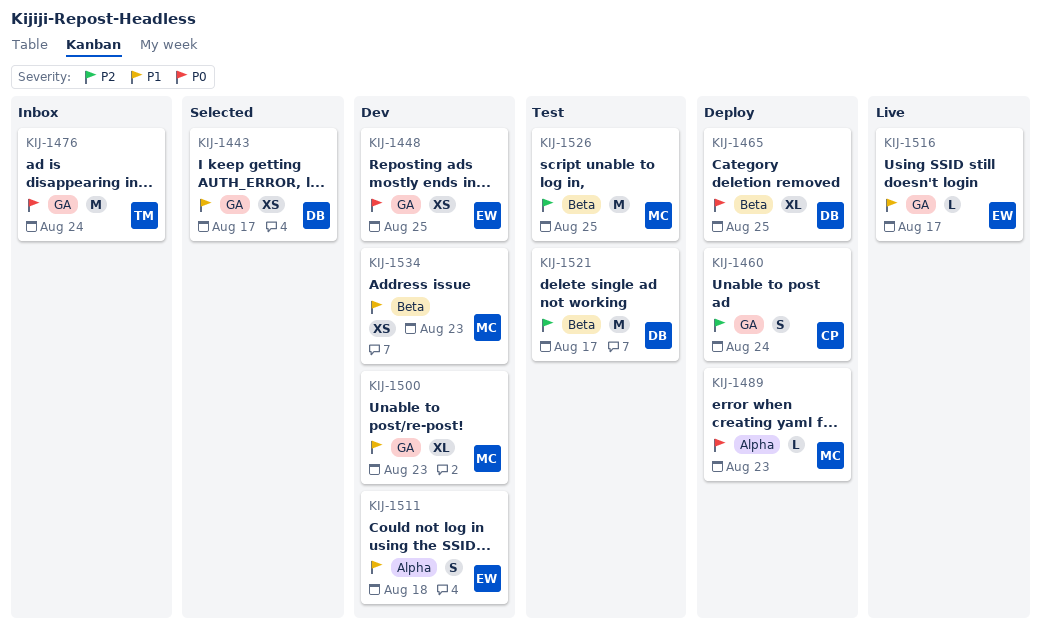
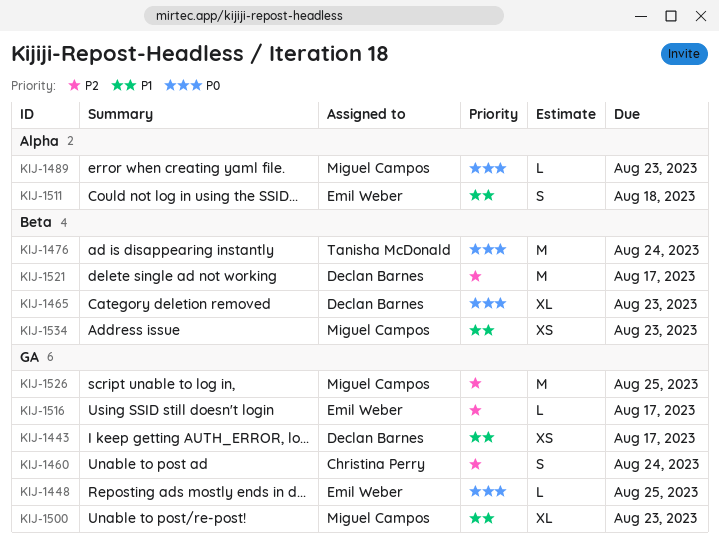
KIJ-1448, estimate: XS -> L
KIJ-1465, due: Aug 25 -> Aug 23
KIJ-1476, label: GA -> Beta
KIJ-1516, priority: P1 -> P2
KIJ-1526, label: Beta -> GA

